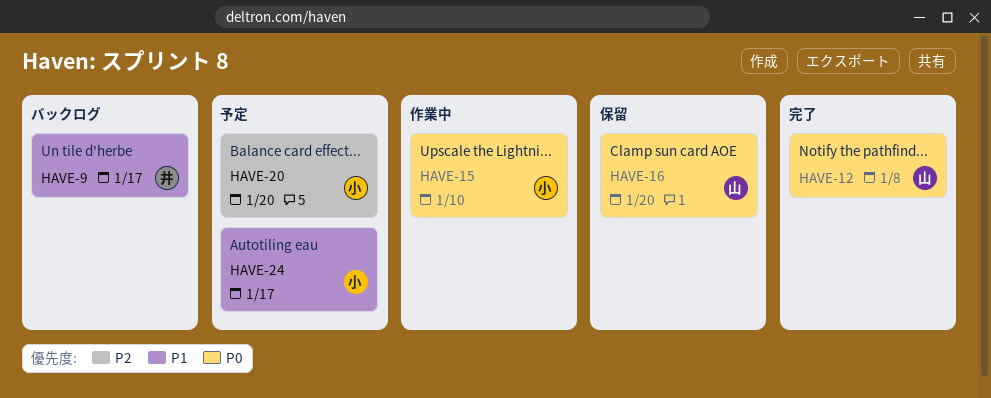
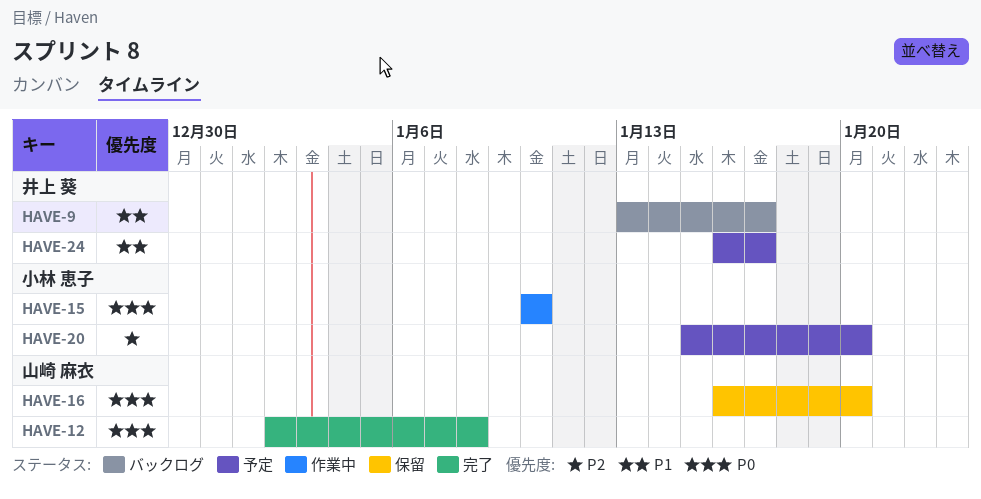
HAVE-24, owner: 小林 恵子 -> 井上 葵

